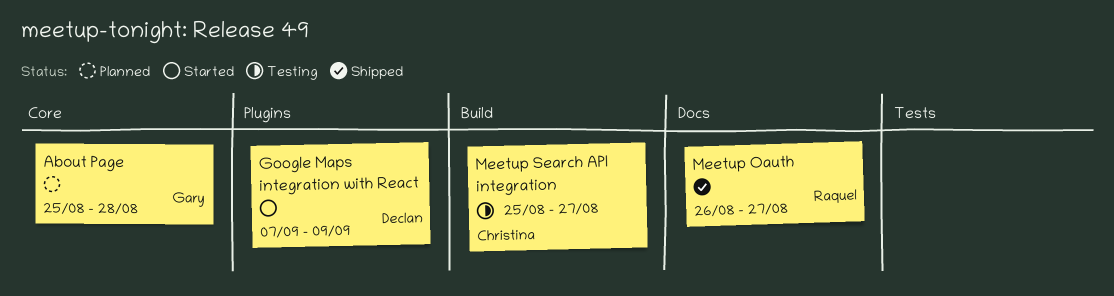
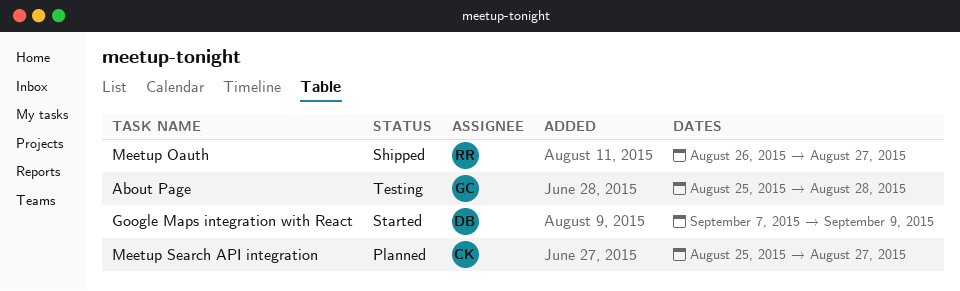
About Page, status: Planned -> Testing
Meetup Search API integration, status: Testing -> Planned

